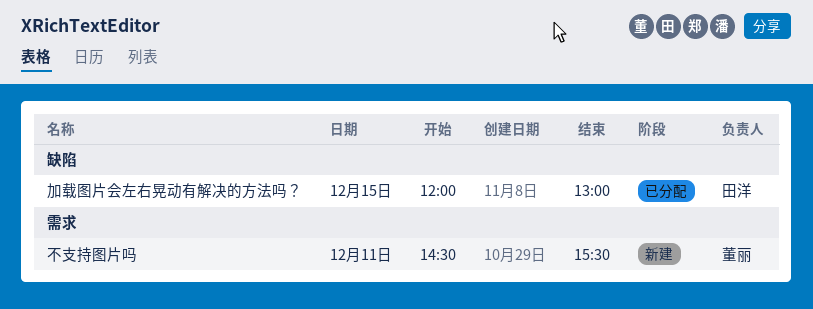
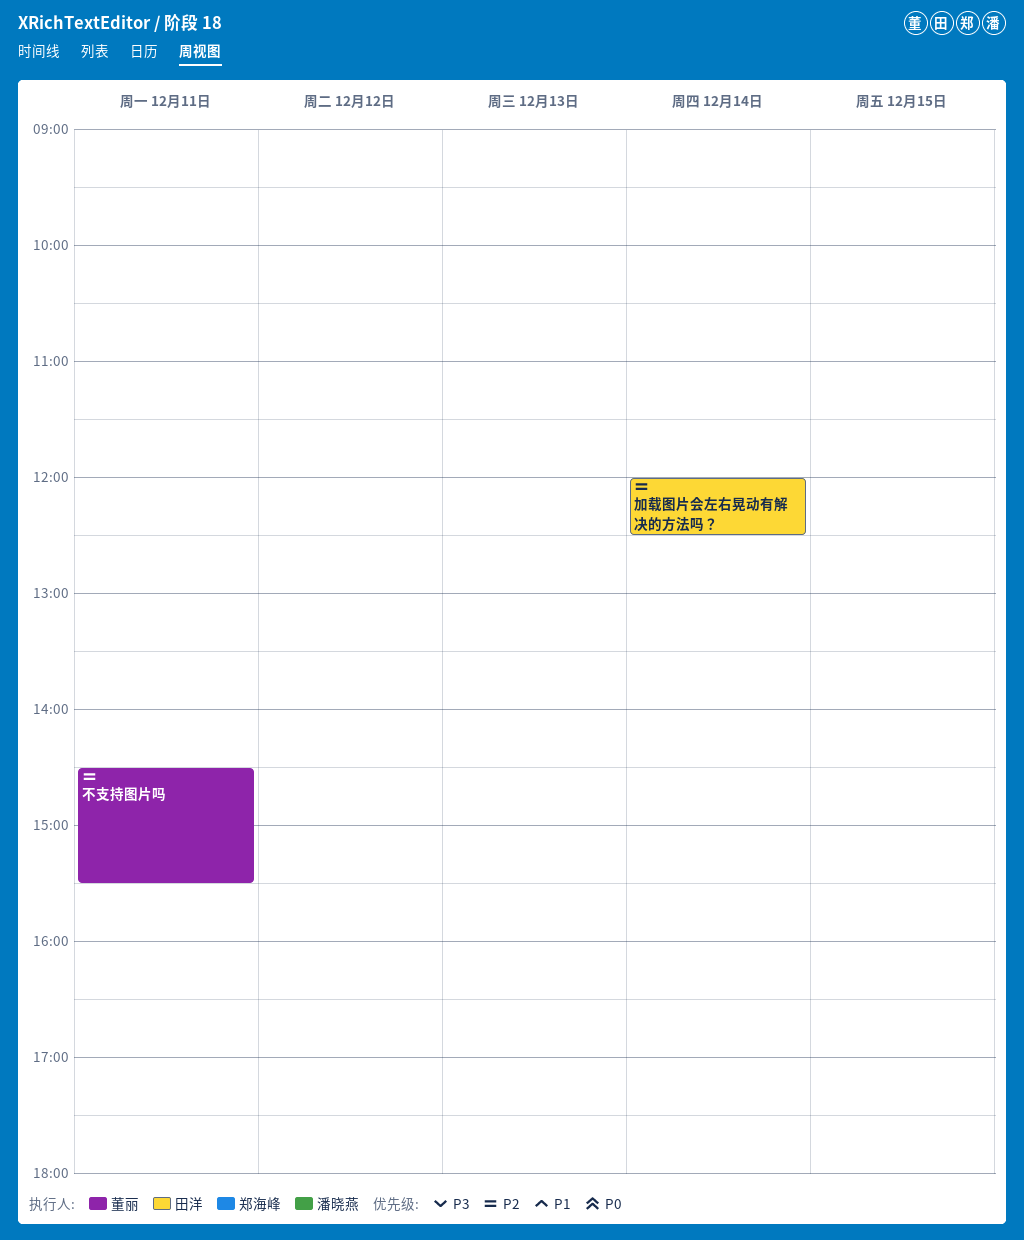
加载图片会左右晃动有解决的方法吗？, day: Dec 15 -> Dec 14
加载图片会左右晃动有解决的方法吗？, ends: 13:00 -> 12:30

